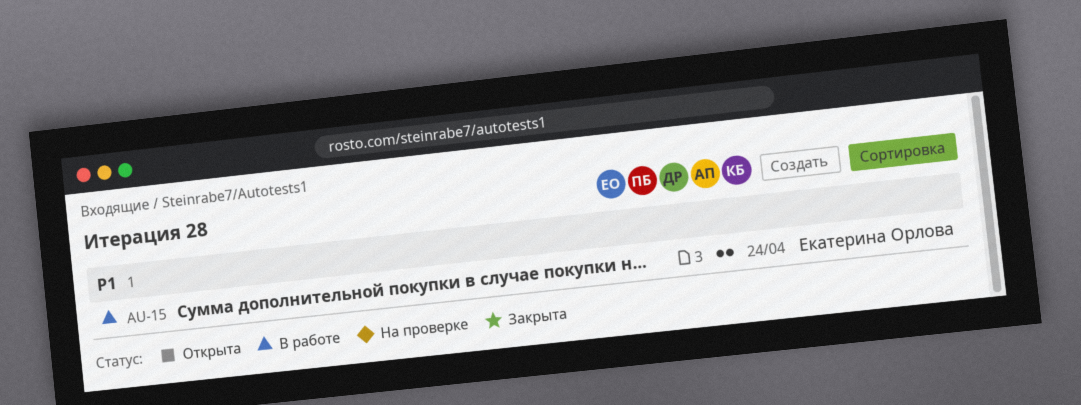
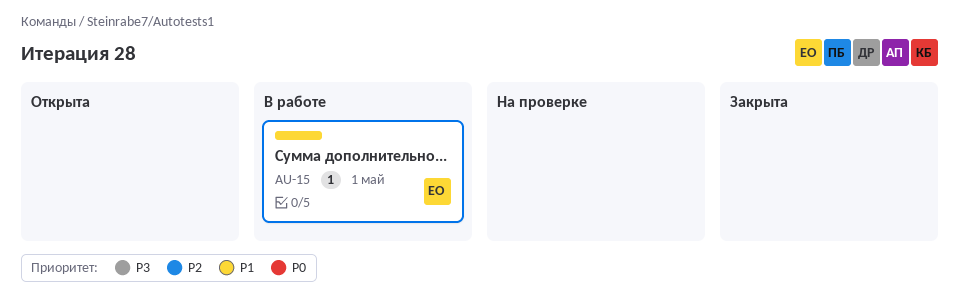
AU-15, estimate: 2 -> 1
AU-15, due: Apr 24 -> May 1

